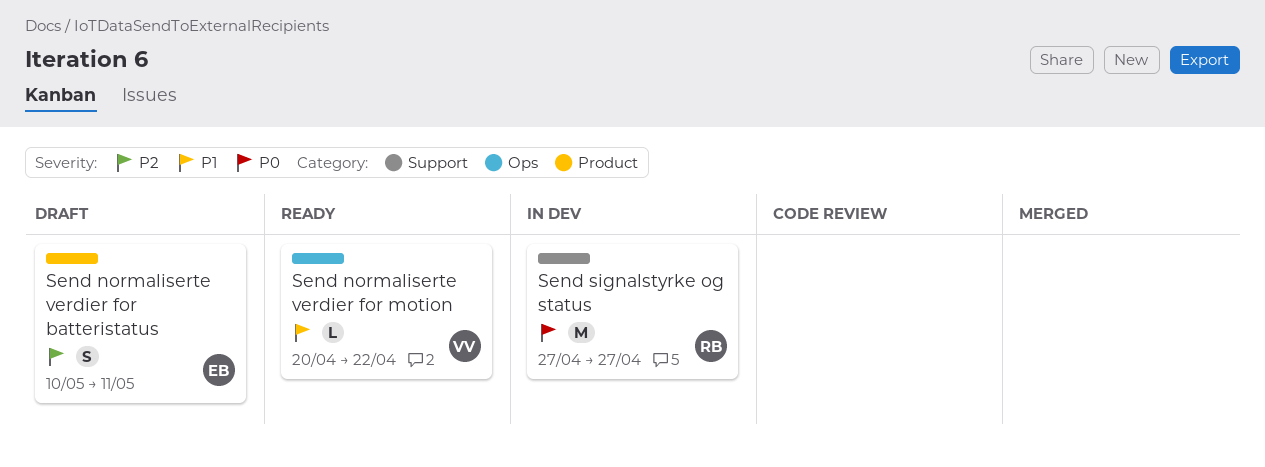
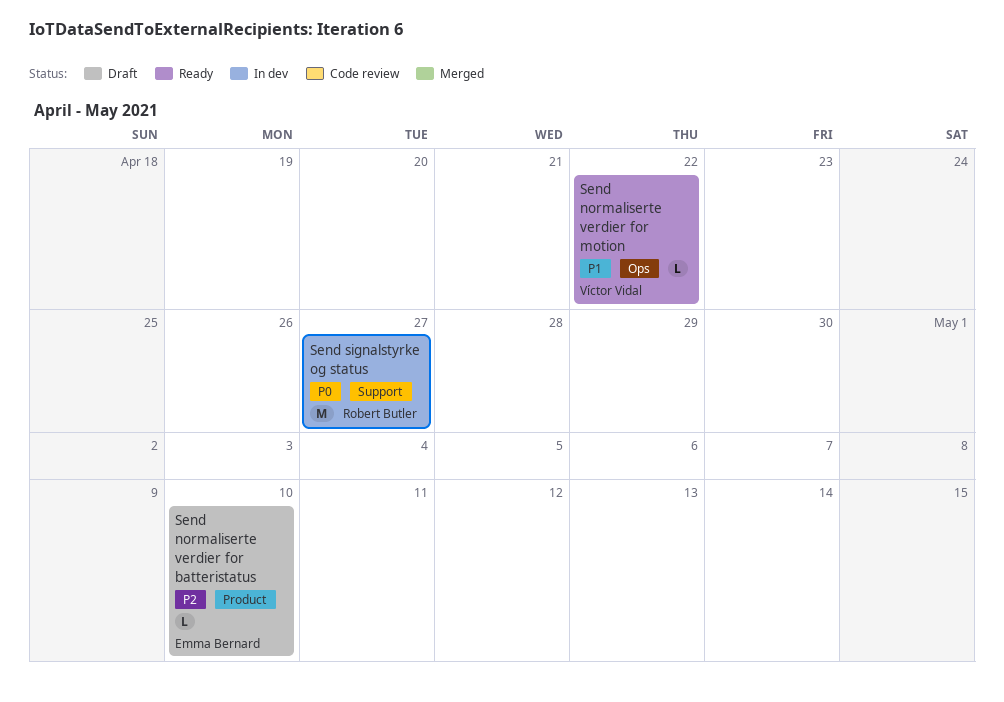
Send normaliserte verdier for batteristatus, estimate: S -> L
Send normaliserte verdier for batteristatus, due: May 11 -> May 10

